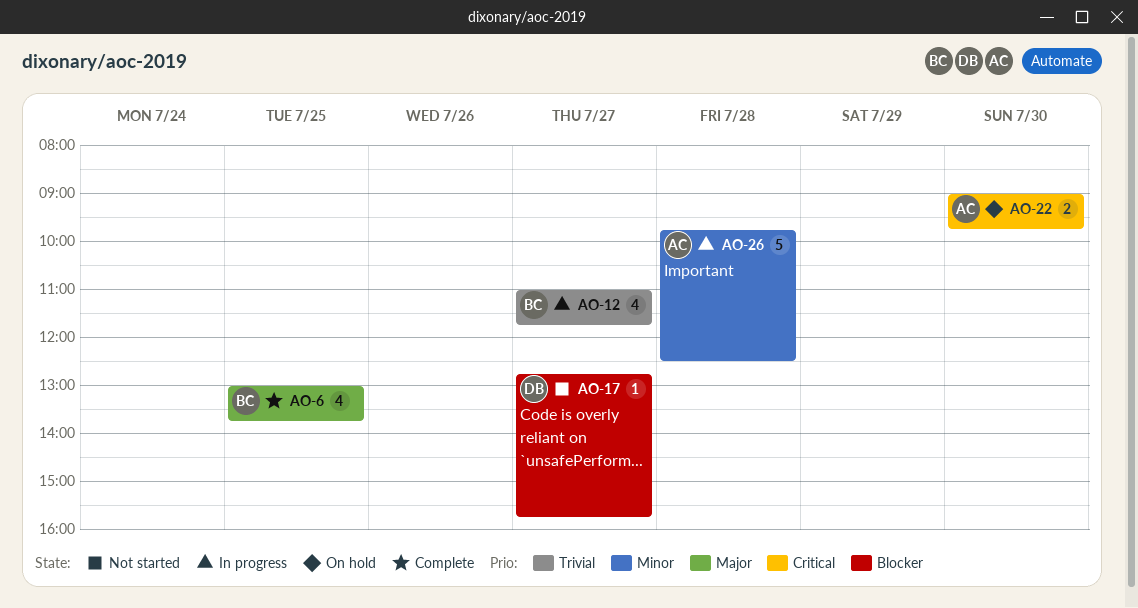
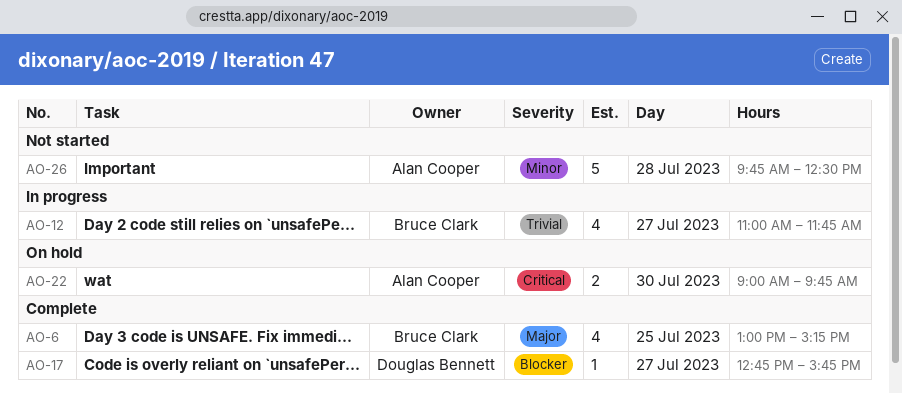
AO-6, ends: 13:45 -> 15:15
AO-17, status: Not started -> Complete
AO-26, status: In progress -> Not started

